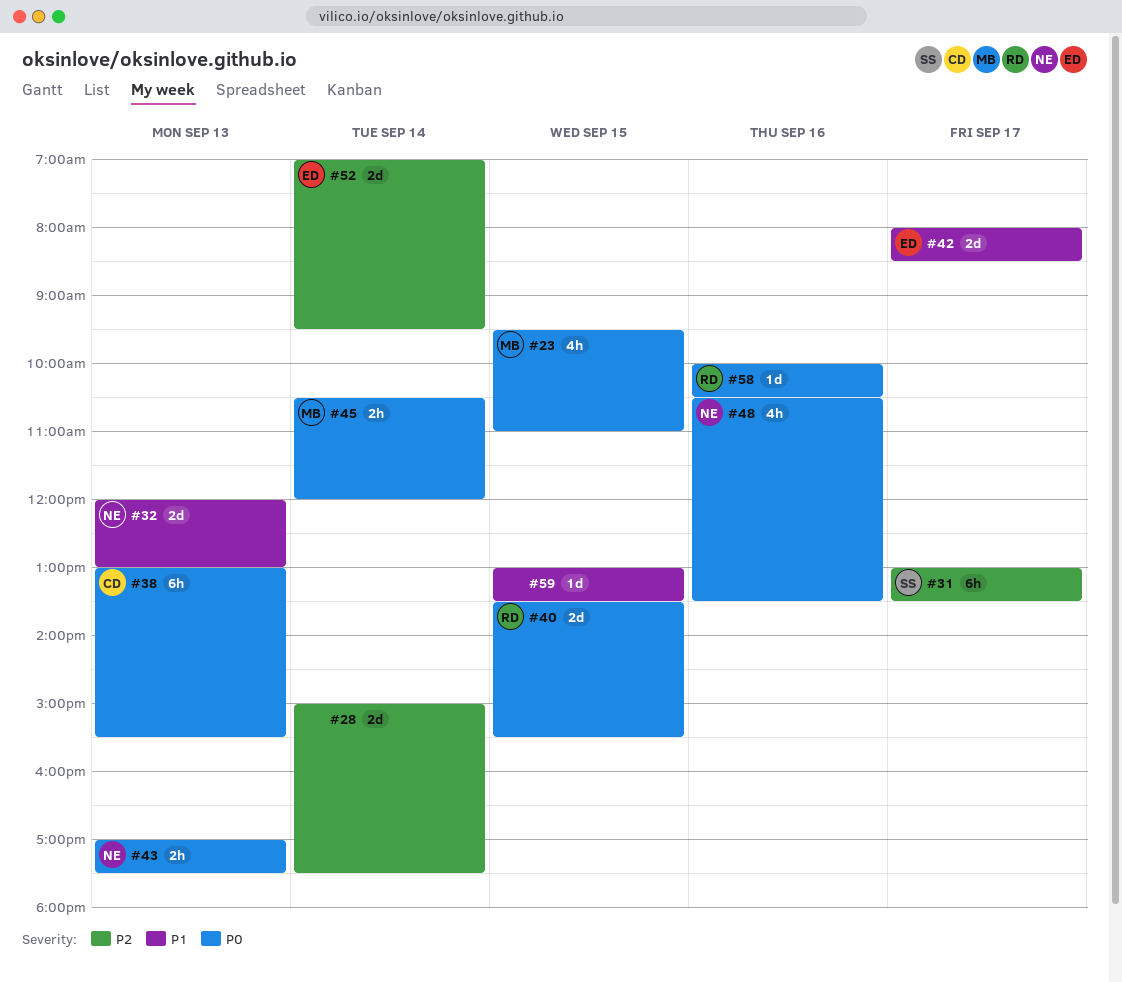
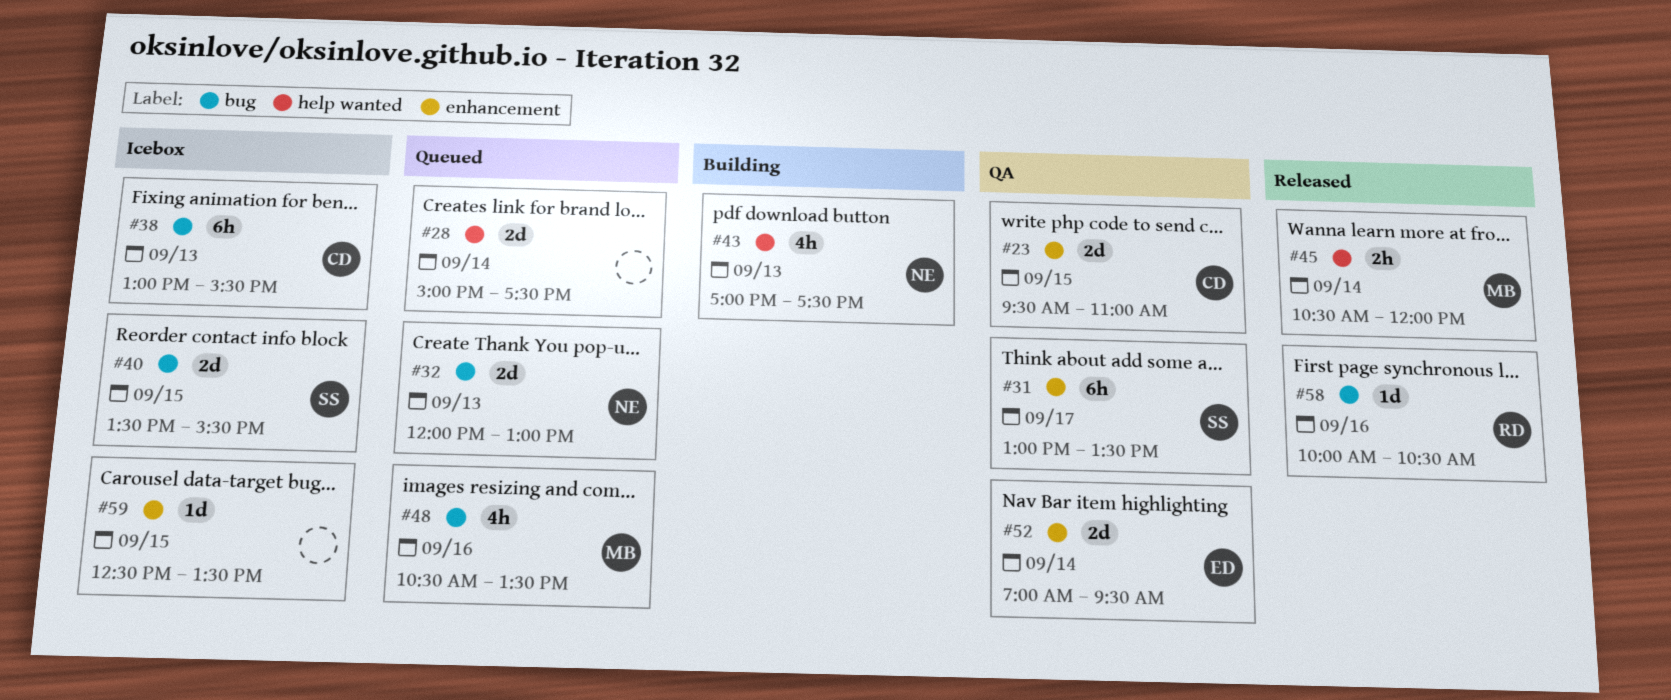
#23, owner: MB -> CD
#23, estimate: 4h -> 2d
#40, owner: RD -> SS
#42: present -> none
#43, estimate: 2h -> 4h
#48, owner: NE -> MB
#59, begins: 13:00 -> 12:30

